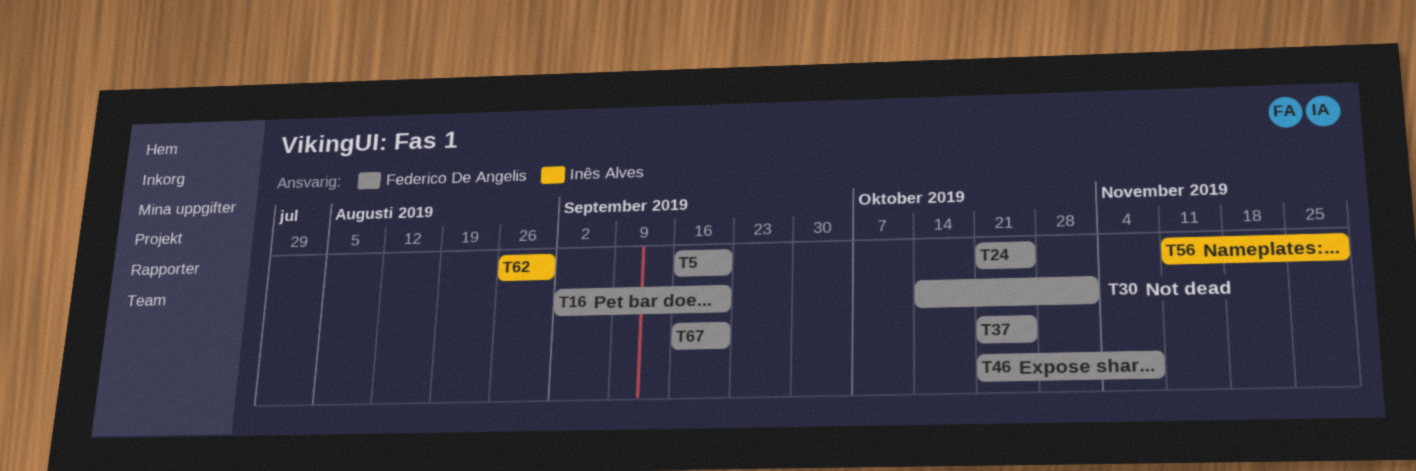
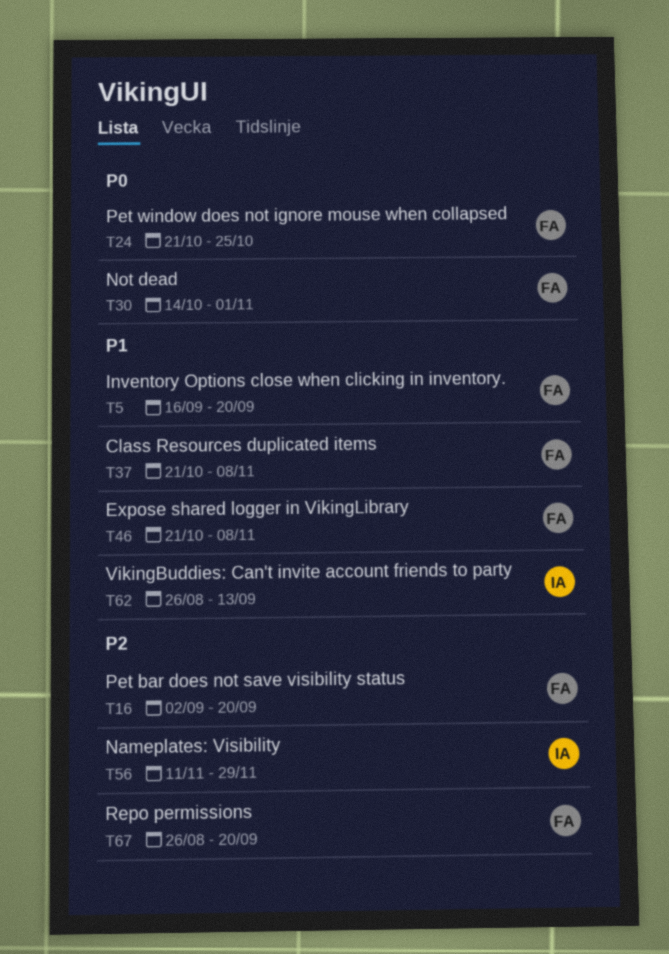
T37, due: Oct 25 -> Nov 8
T62, due: Aug 30 -> Sep 13
T67, start: Sep 16 -> Aug 26

